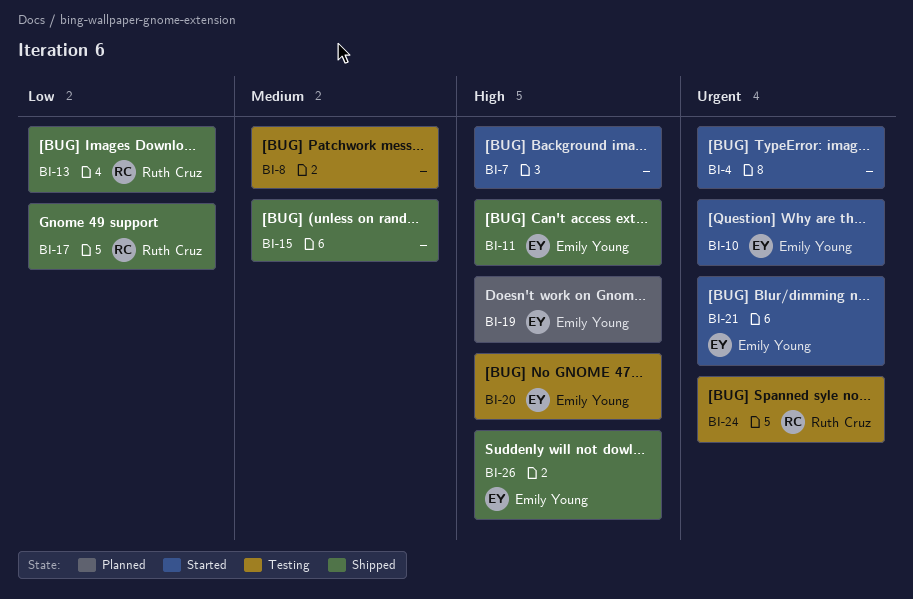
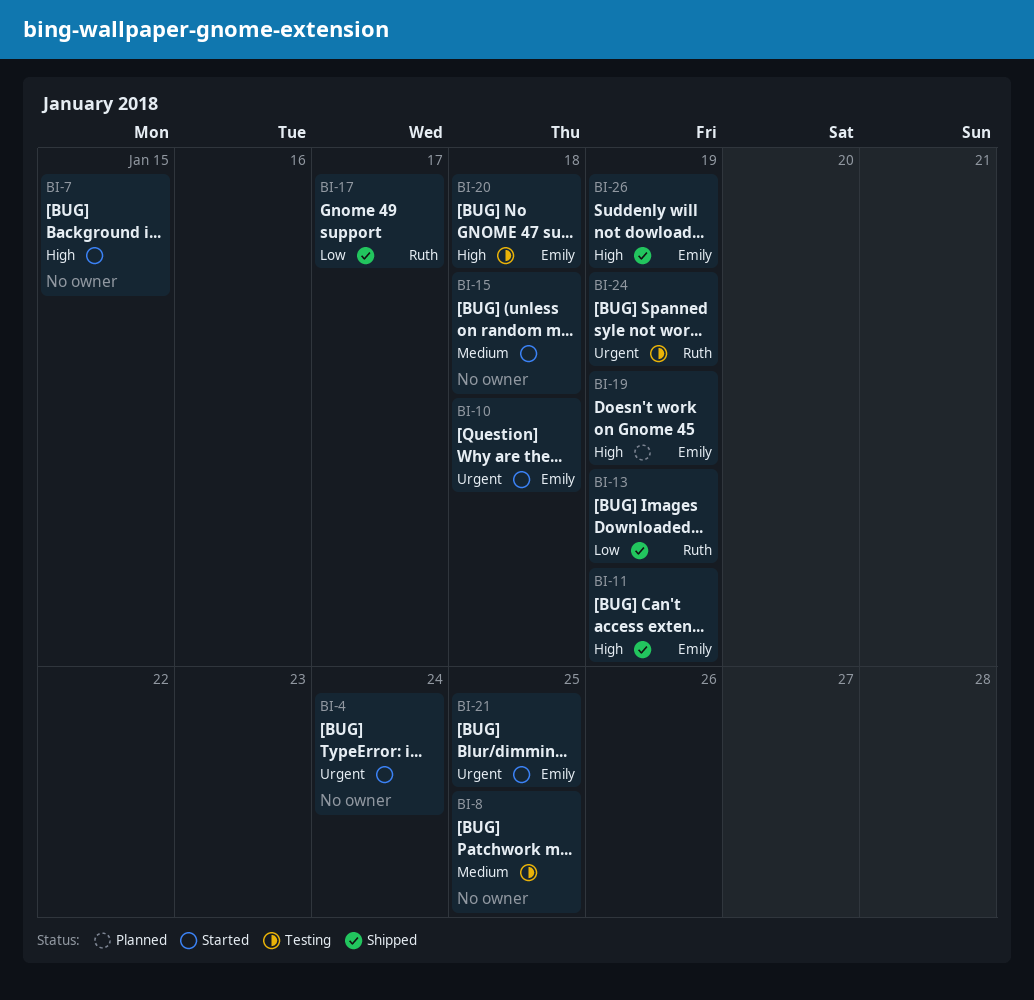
BI-15, status: Shipped -> Started

